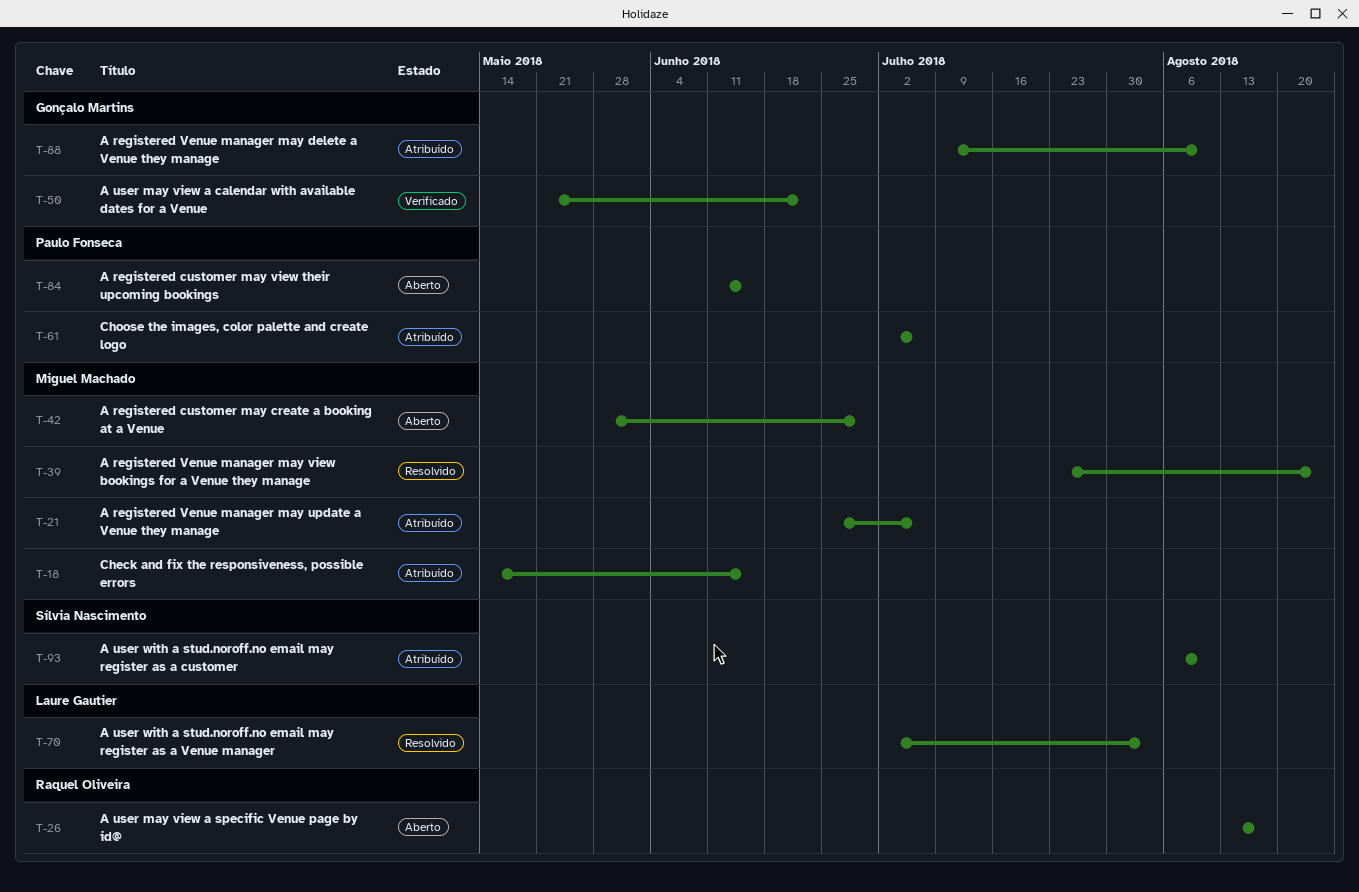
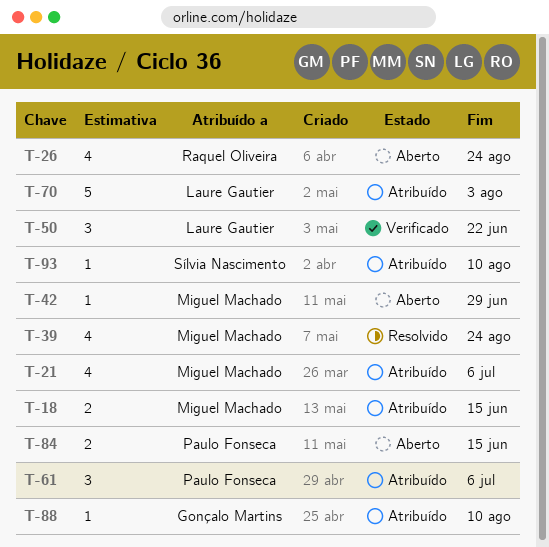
T-26, due: Aug 17 -> Aug 24
T-50, owner: Gonçalo Martins -> Laure Gautier
T-70, status: Resolvido -> Atribuído

